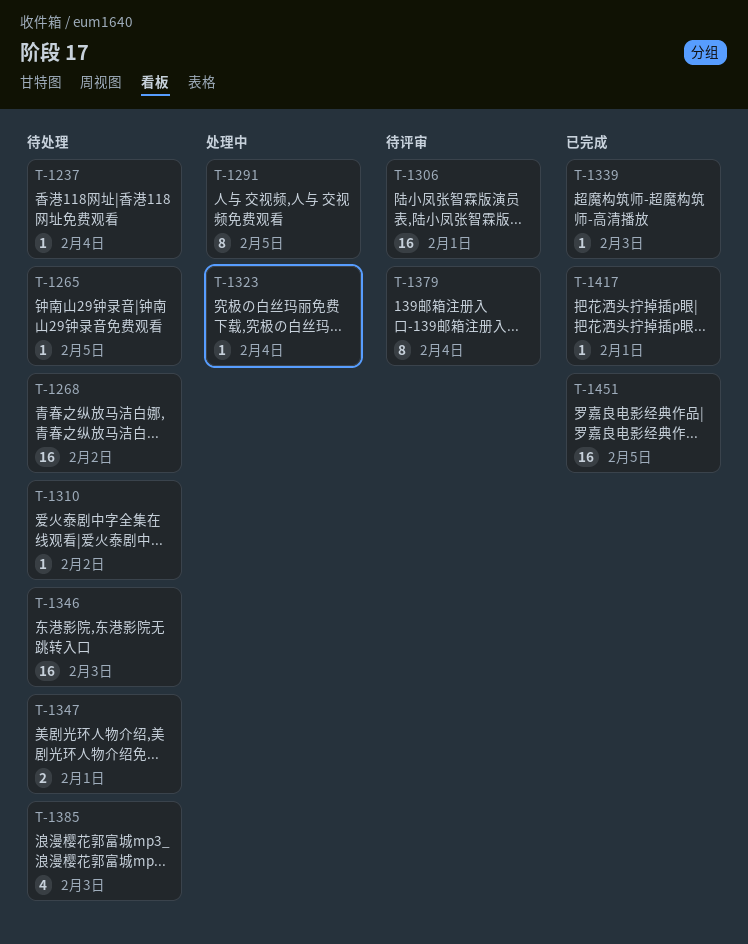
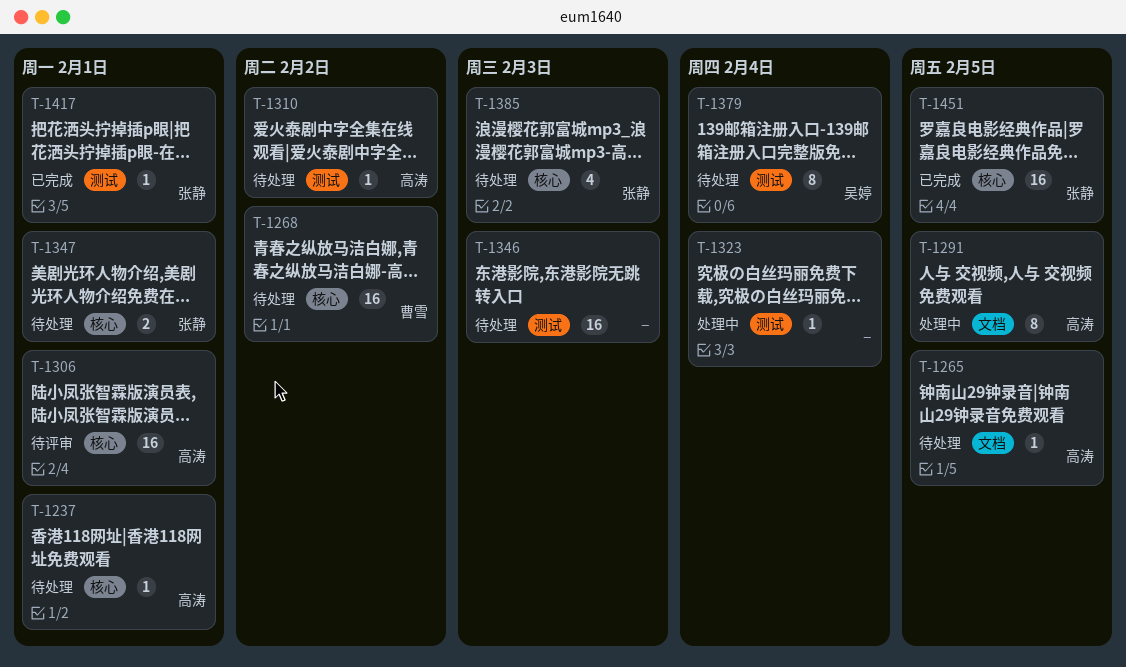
T-1237, due: Feb 4 -> Feb 1
T-1339: present -> none
T-1379, status: 待评审 -> 待处理

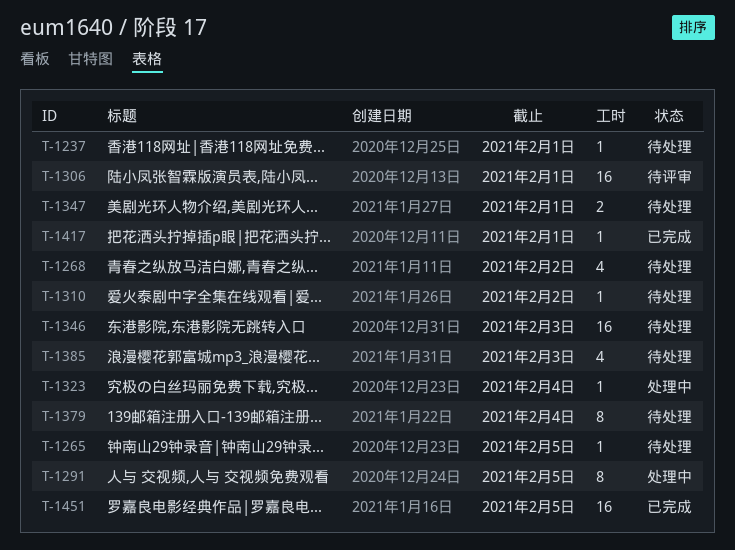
T-1268, estimate: 16 -> 4

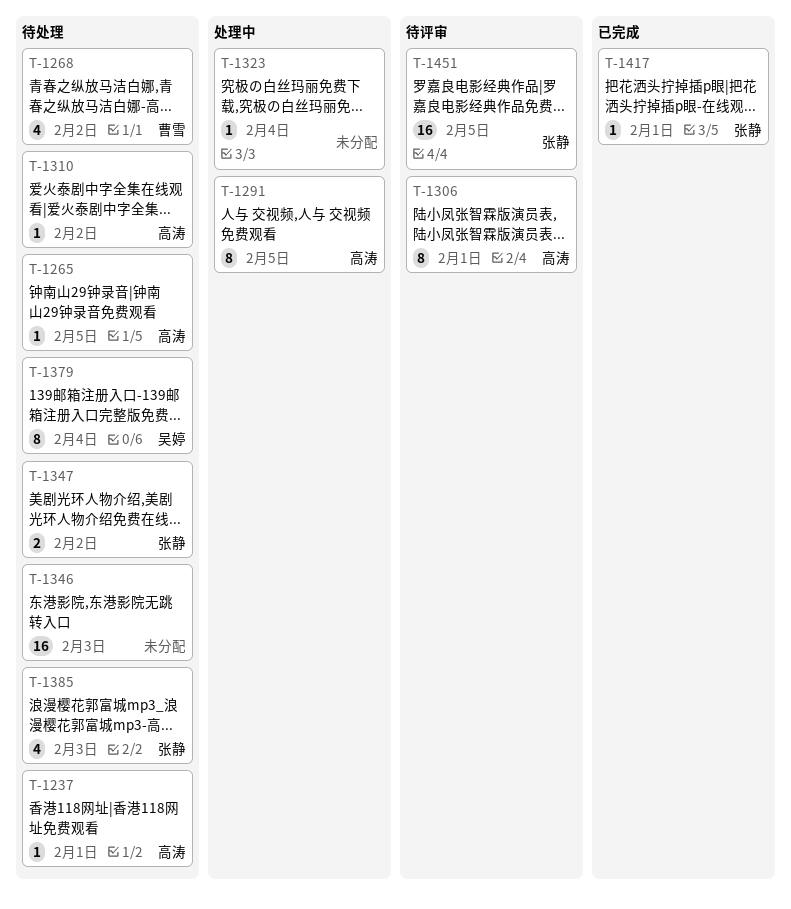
T-1306, estimate: 16 -> 8
T-1347, due: Feb 1 -> Feb 2
T-1451, status: 已完成 -> 待评审

